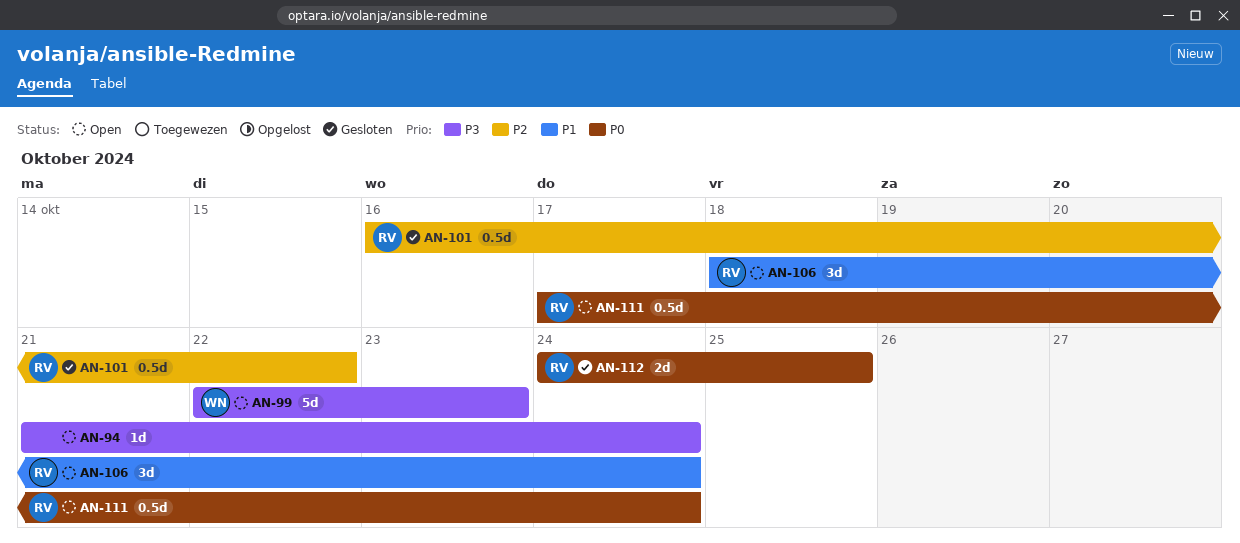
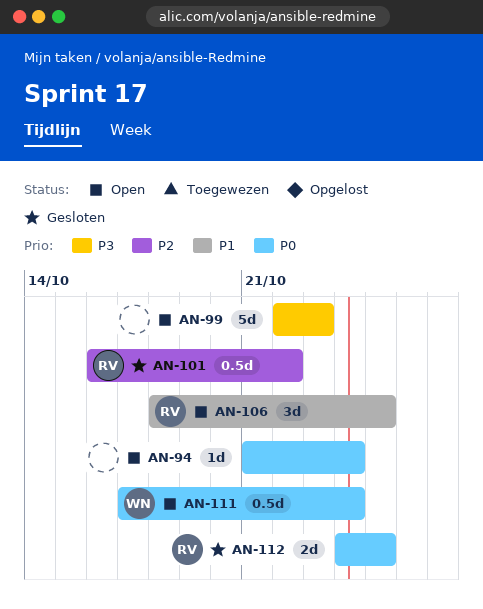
AN-94, priority: P3 -> P0
AN-99, owner: WN -> none
AN-106, due: Oct 24 -> Oct 25
AN-111, owner: RV -> WN

